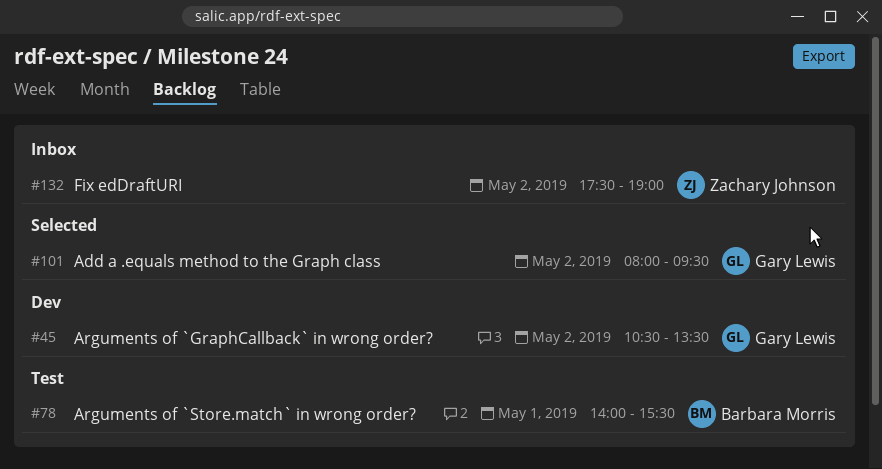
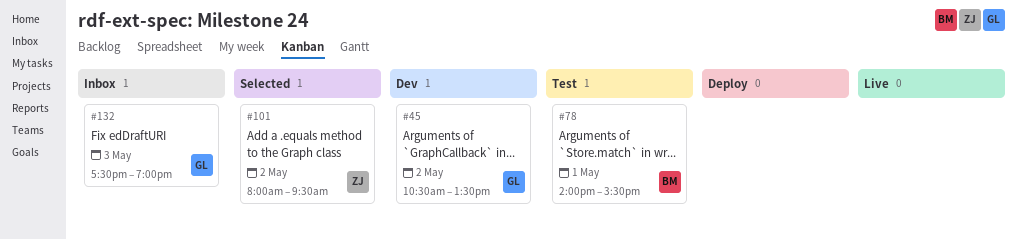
#101, owner: Gary Lewis -> Zachary Johnson
#132, owner: Zachary Johnson -> Gary Lewis
#132, day: May 2 -> May 3

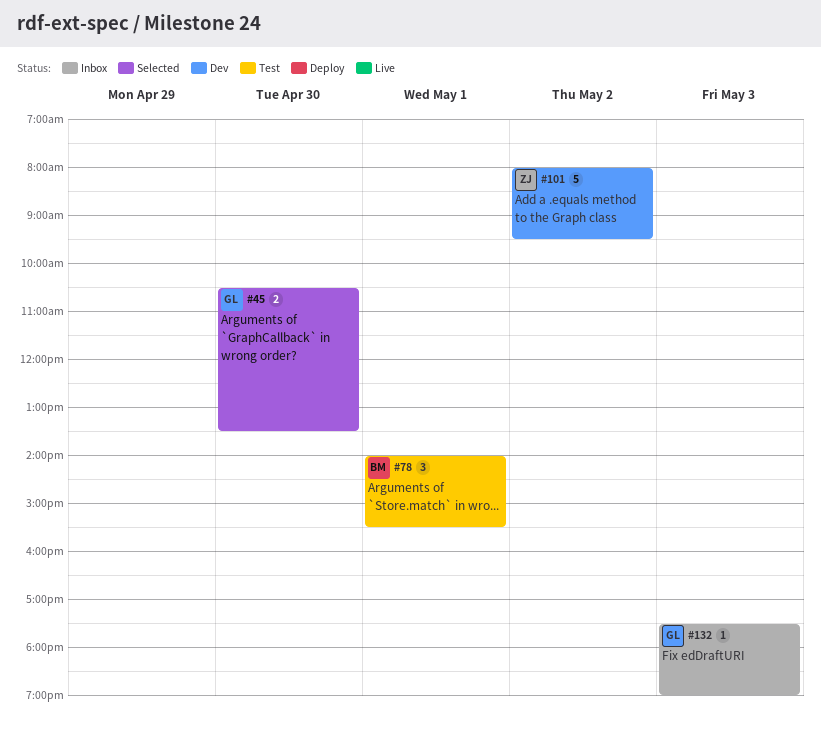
#45, status: Dev -> Selected
#45, day: May 2 -> Apr 30
#101, status: Selected -> Dev

